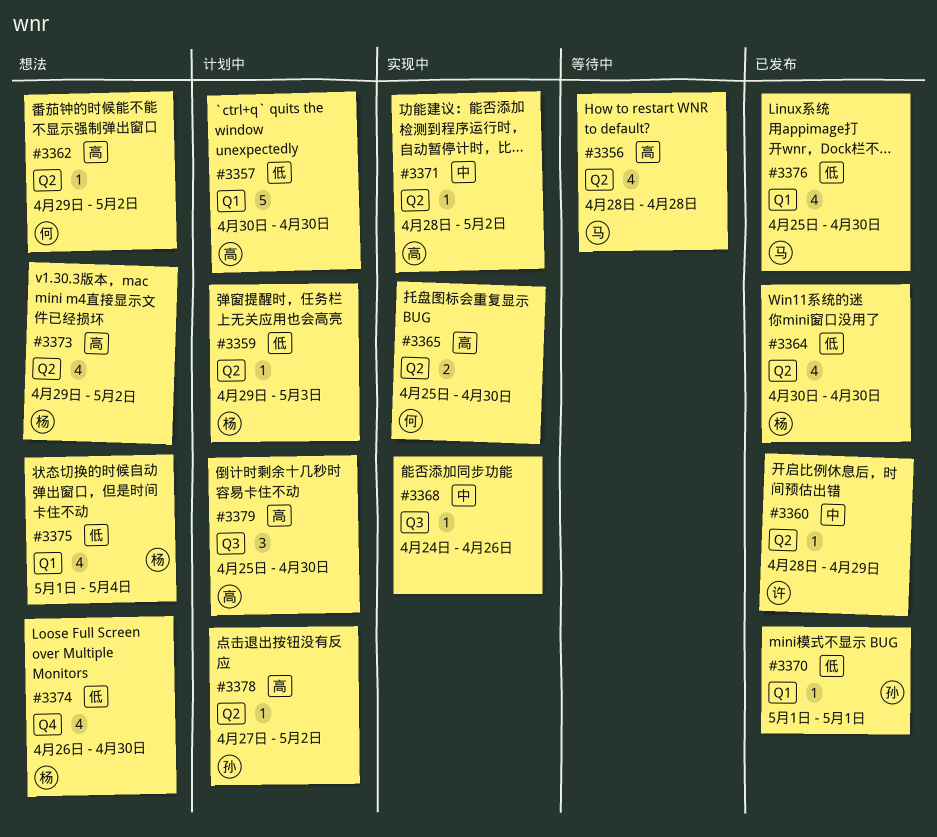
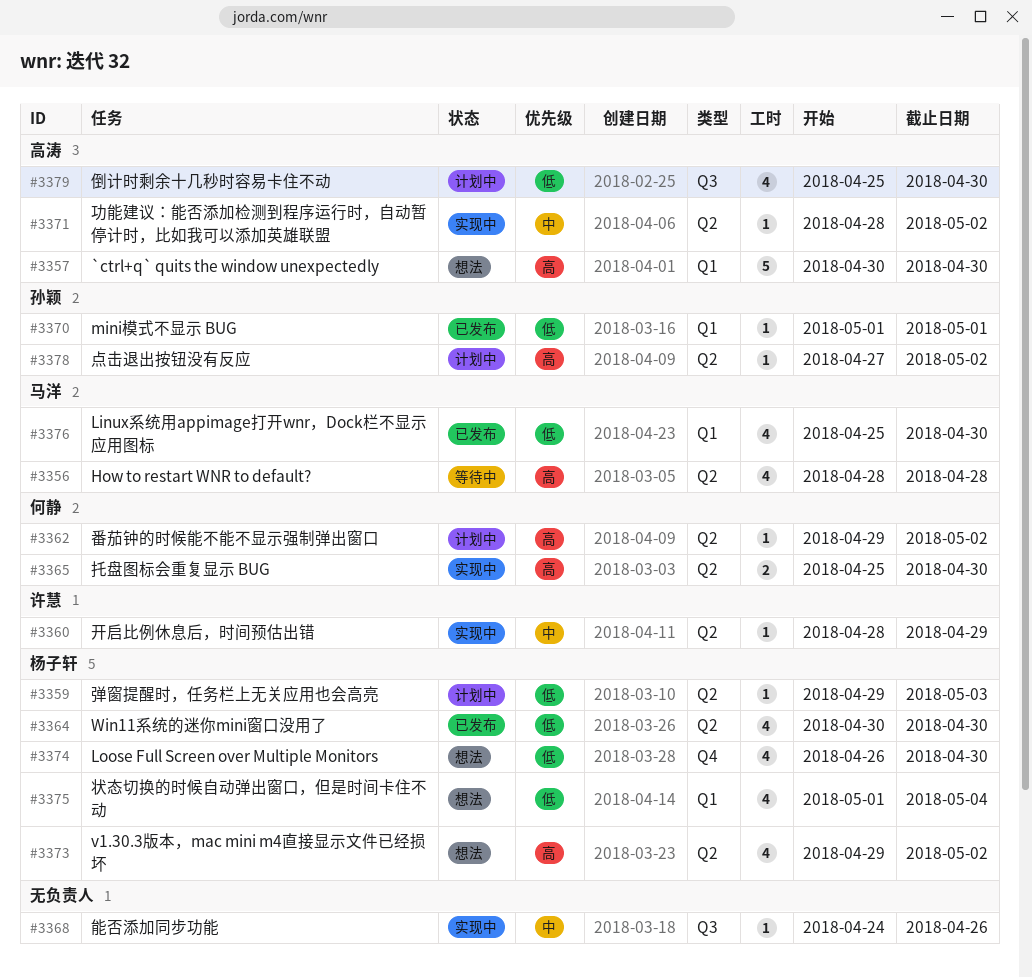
#3357, status: 计划中 -> 想法
#3357, priority: 低 -> 高
#3360, status: 已发布 -> 实现中
#3362, status: 想法 -> 计划中
#3379, priority: 高 -> 低
#3379, estimate: 3 -> 4

